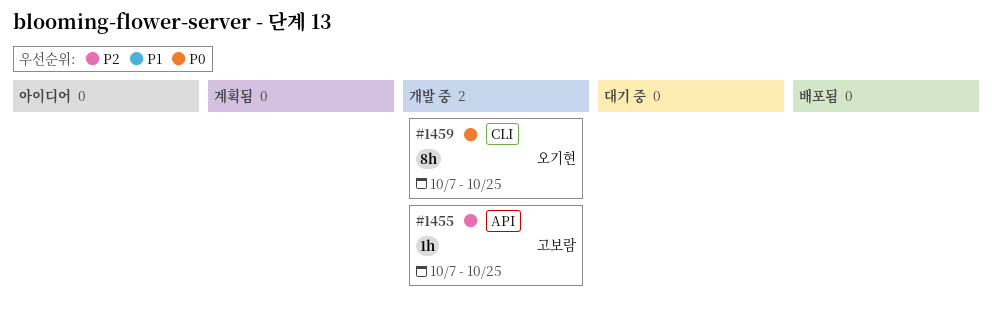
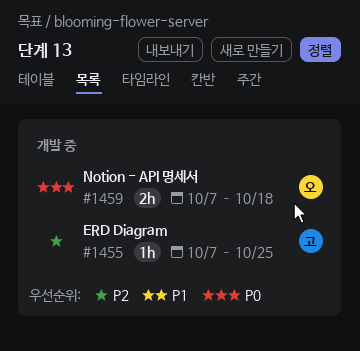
#1459, estimate: 8h -> 2h
#1459, due: Oct 25 -> Oct 18

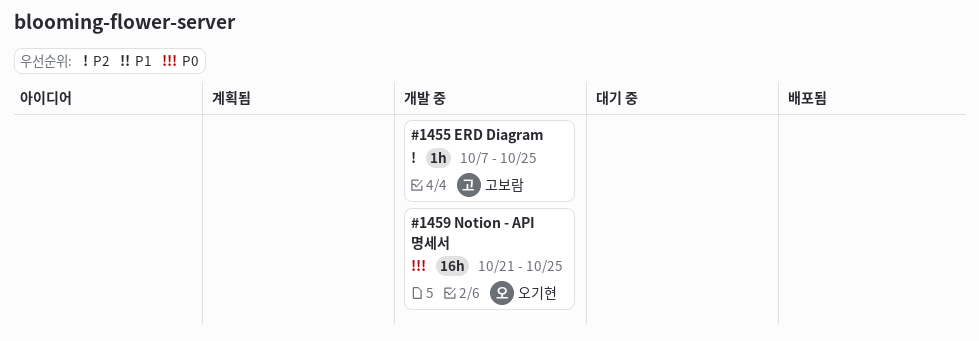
#1459, estimate: 2h -> 16h
#1459, start: Oct 7 -> Oct 21
#1459, due: Oct 18 -> Oct 25

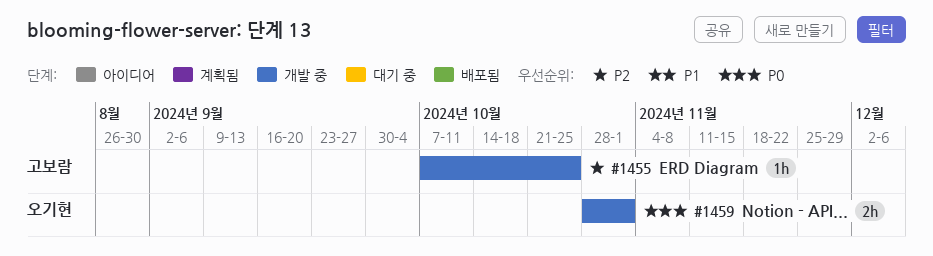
#1459, estimate: 16h -> 2h
#1459, start: Oct 21 -> Oct 28
#1459, due: Oct 25 -> Nov 1

